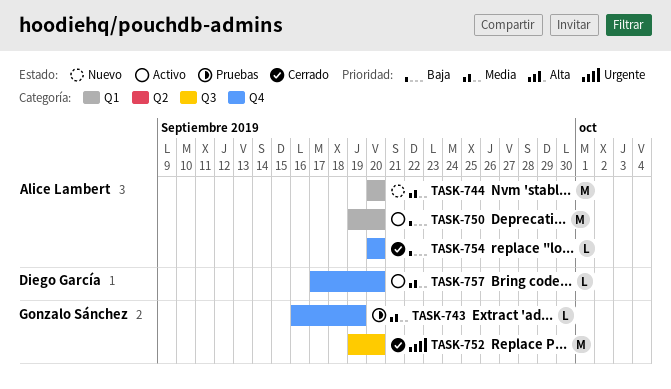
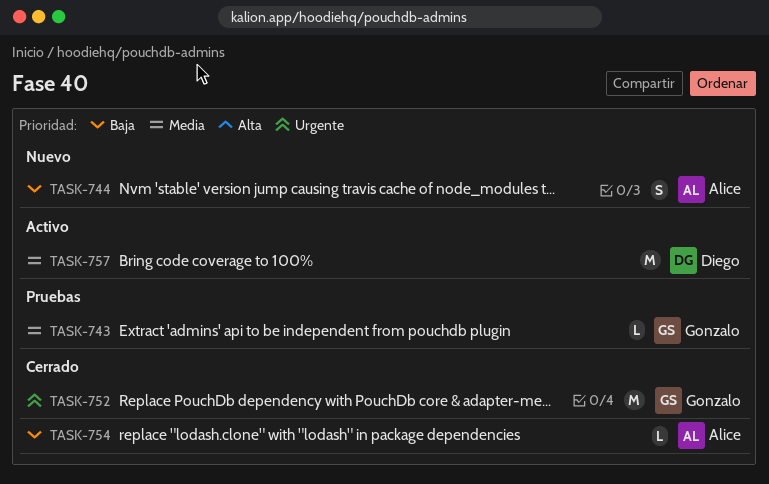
TASK-744, priority: Media -> Baja
TASK-744, estimate: M -> S
TASK-750: present -> none
TASK-757, estimate: L -> M

